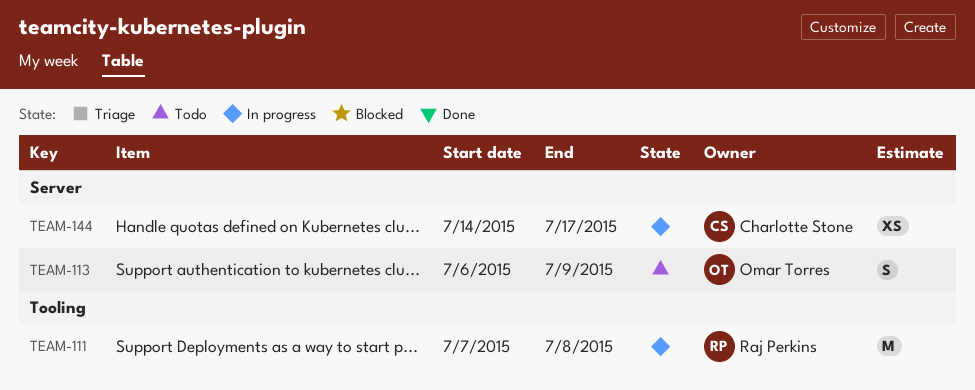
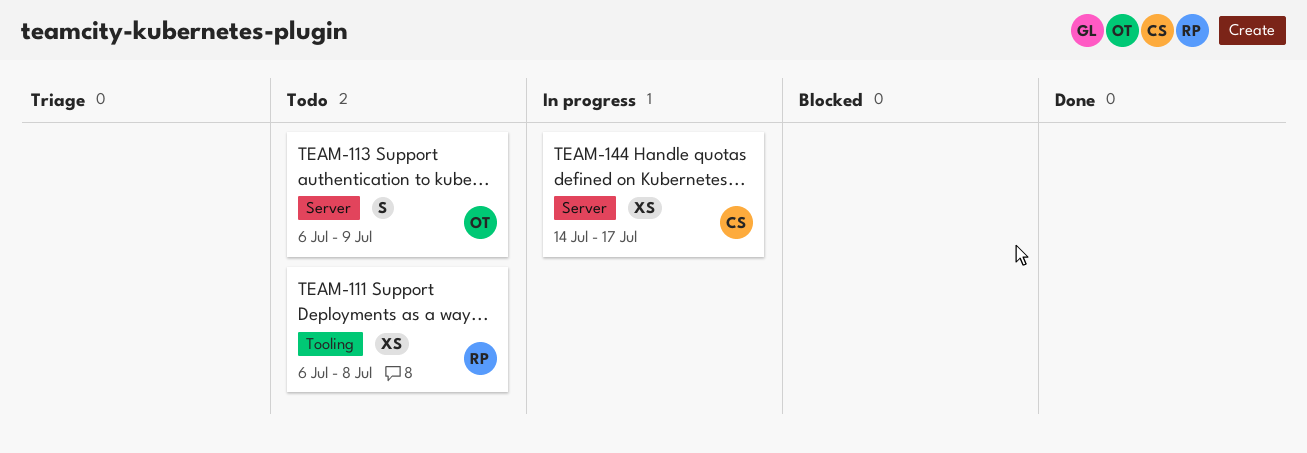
TEAM-111, status: In progress -> Todo
TEAM-111, estimate: M -> XS
TEAM-111, start: Jul 7 -> Jul 6

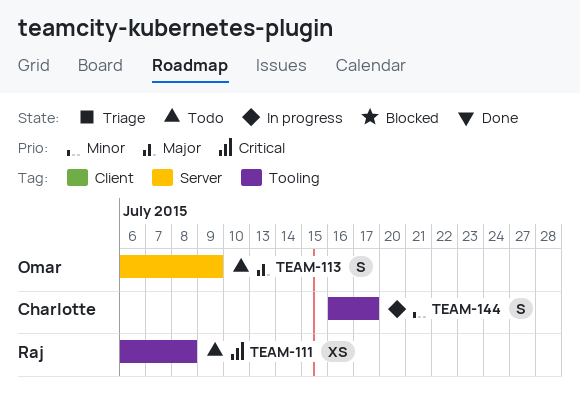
TEAM-144, label: Server -> Tooling
TEAM-144, estimate: XS -> S
TEAM-144, start: Jul 14 -> Jul 16

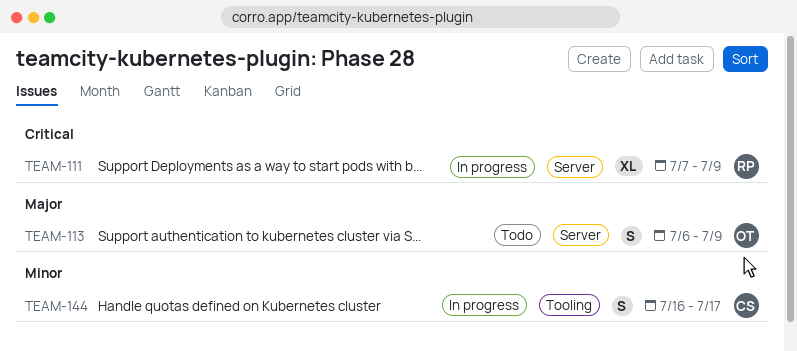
TEAM-111, status: Todo -> In progress
TEAM-111, label: Tooling -> Server
TEAM-111, estimate: XS -> XL
TEAM-111, start: Jul 6 -> Jul 7
TEAM-111, due: Jul 8 -> Jul 9

